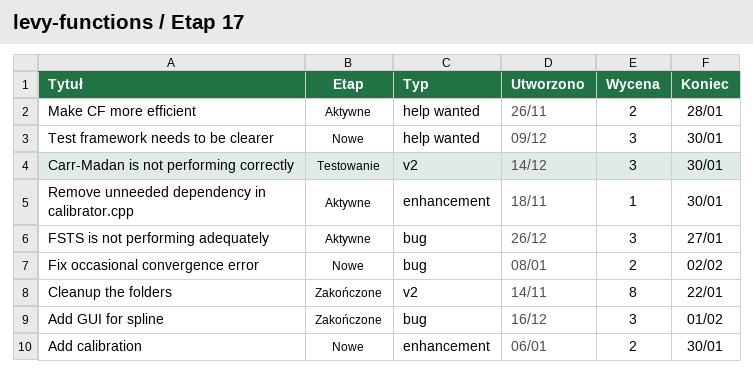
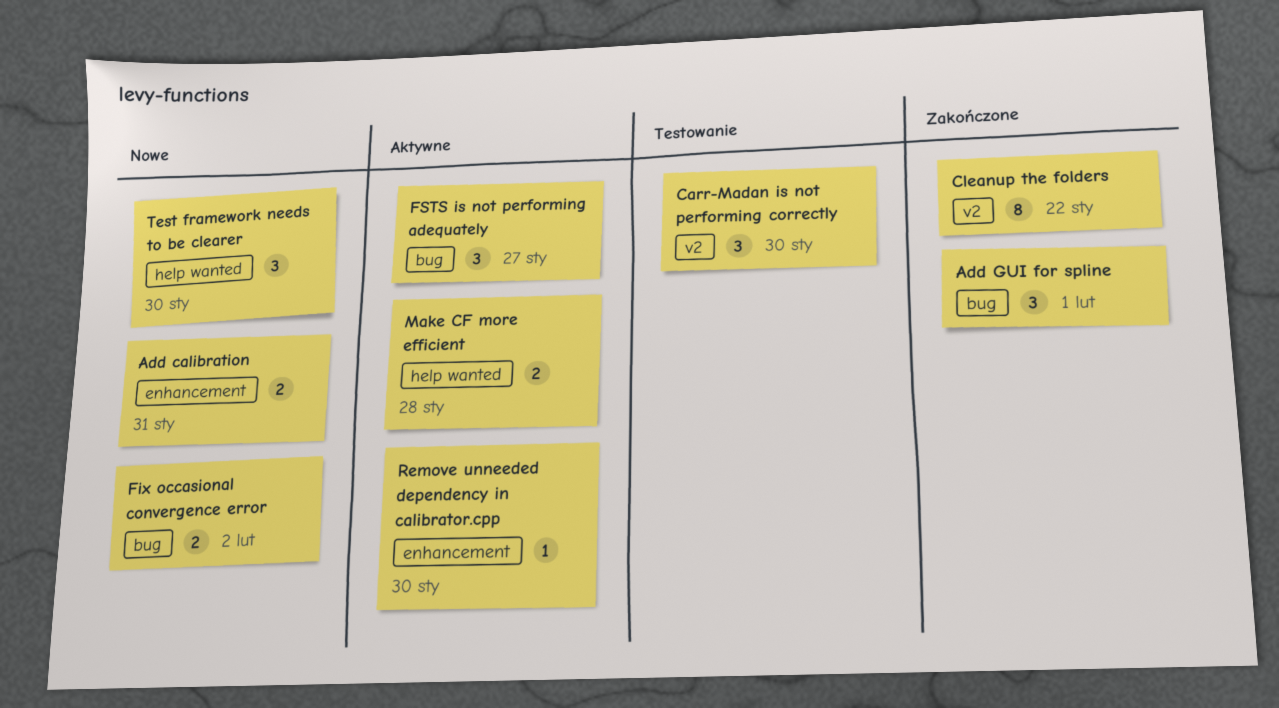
Add calibration, due: Jan 30 -> Jan 31

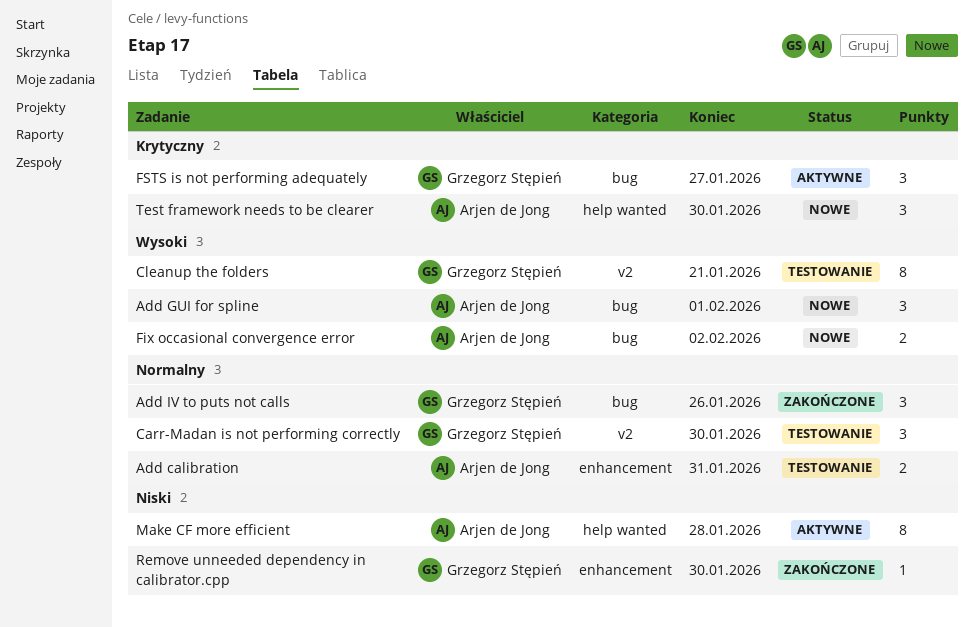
Add calibration, status: Nowe -> Testowanie
Add GUI for spline, status: Zakończone -> Nowe
Add IV to puts not calls: none -> present
Cleanup the folders, status: Zakończone -> Testowanie
Cleanup the folders, due: Jan 22 -> Jan 21
Make CF more efficient, estimate: 2 -> 8
Remove unneeded dependency in calibrator.cpp, status: Aktywne -> Zakończone

